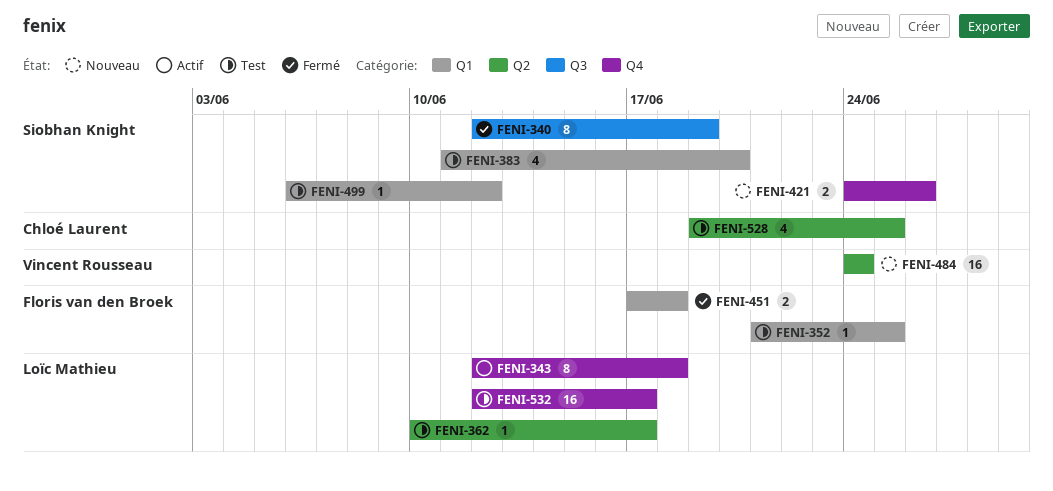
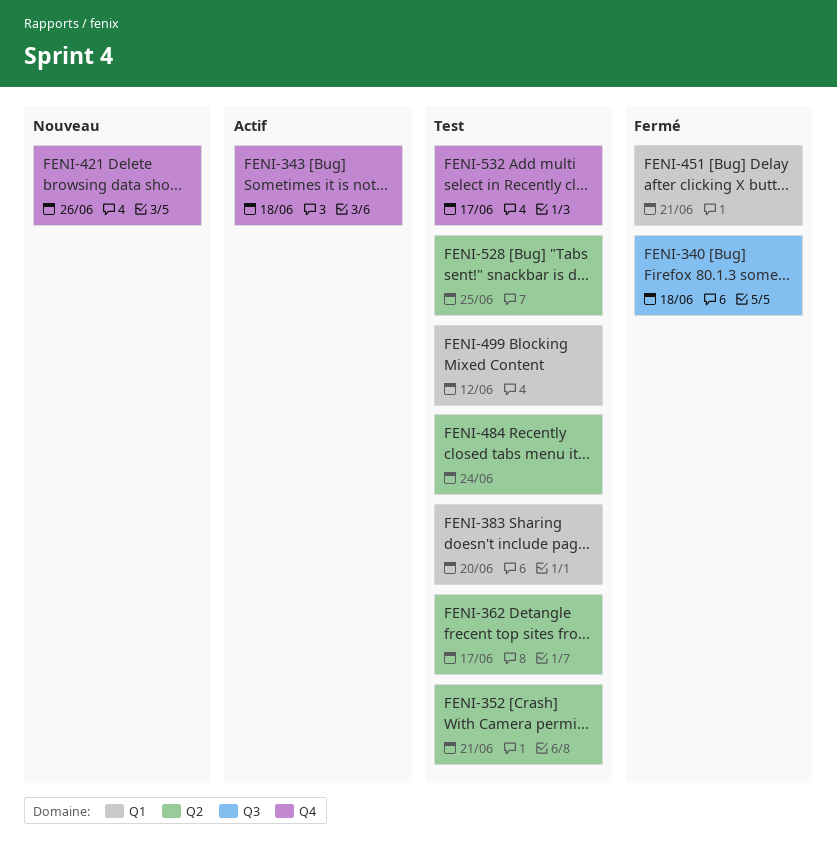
FENI-340, due: Jun 19 -> Jun 18
FENI-352, label: Q1 -> Q2
FENI-352, due: Jun 25 -> Jun 21
FENI-451, due: Jun 18 -> Jun 21
FENI-484, status: Nouveau -> Test

